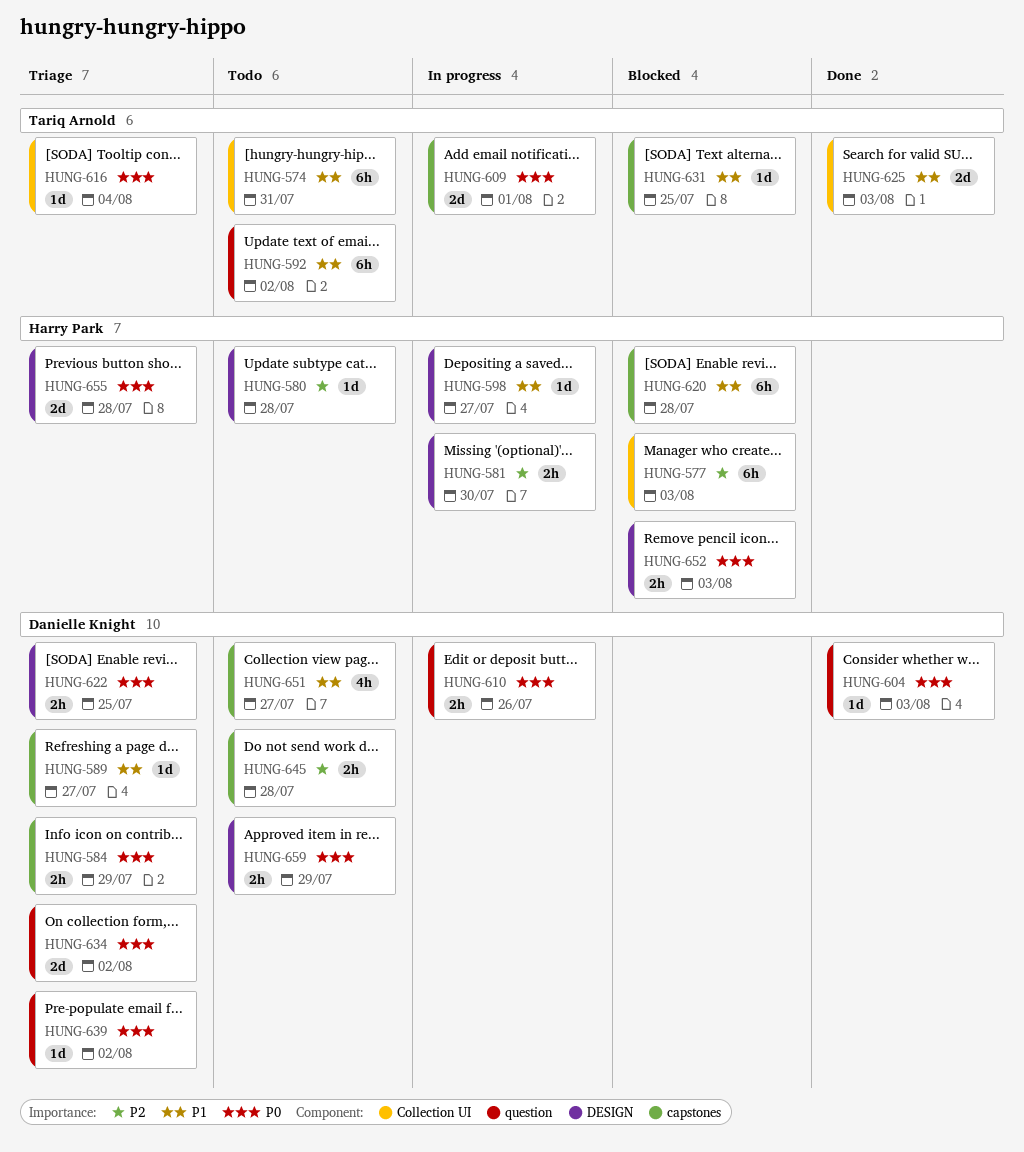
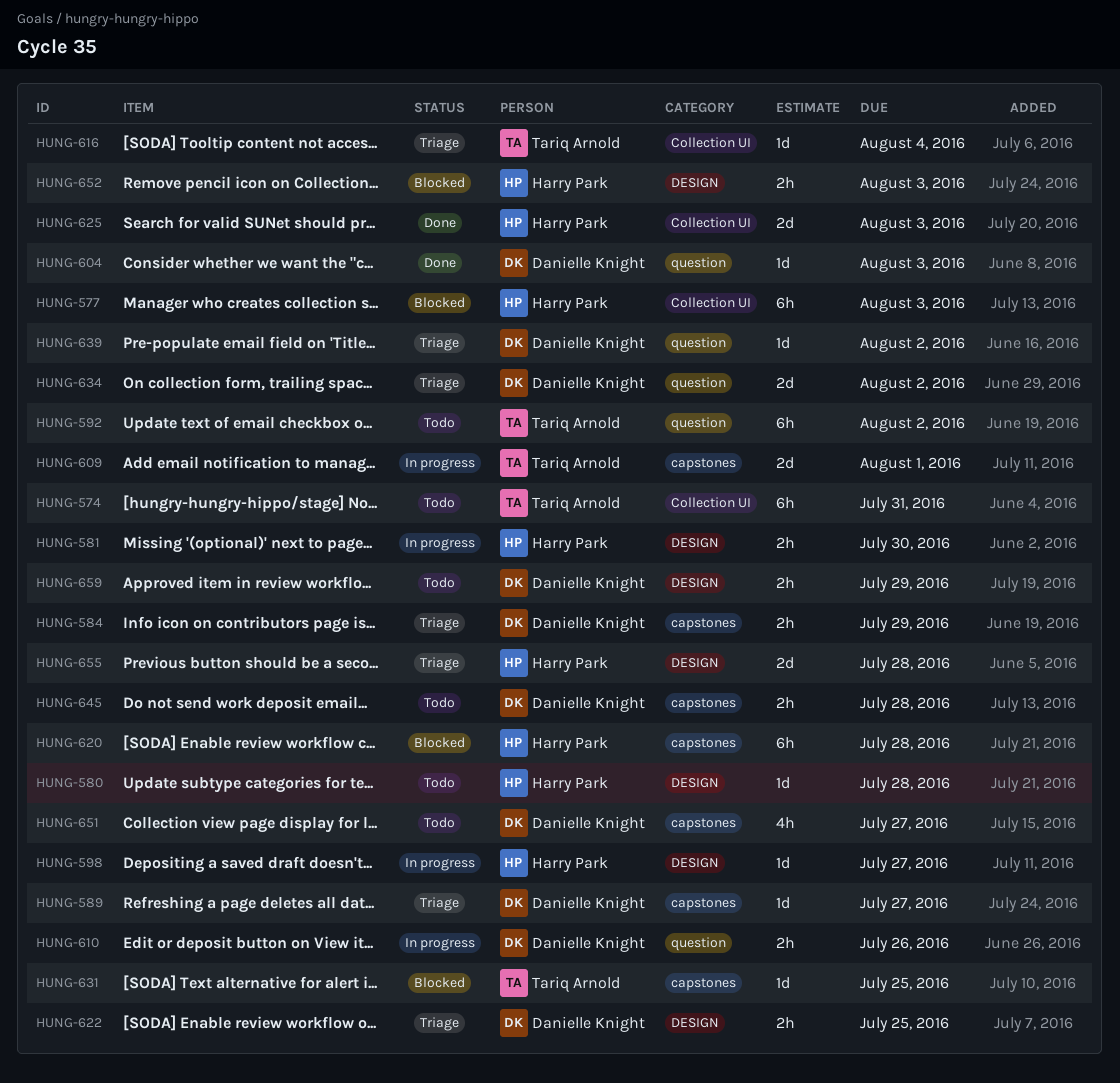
HUNG-625, owner: Tariq Arnold -> Harry Park

